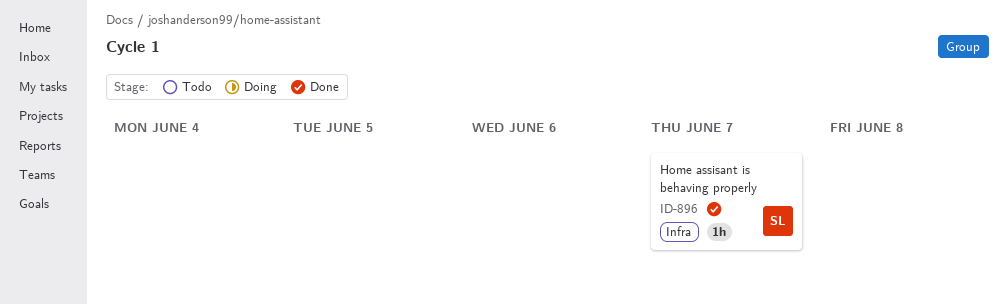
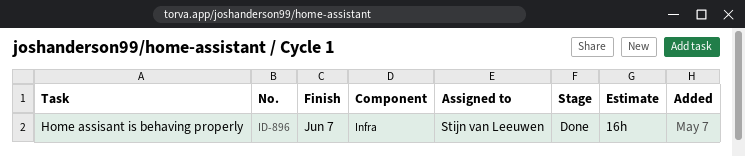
ID-896, estimate: 1h -> 16h

